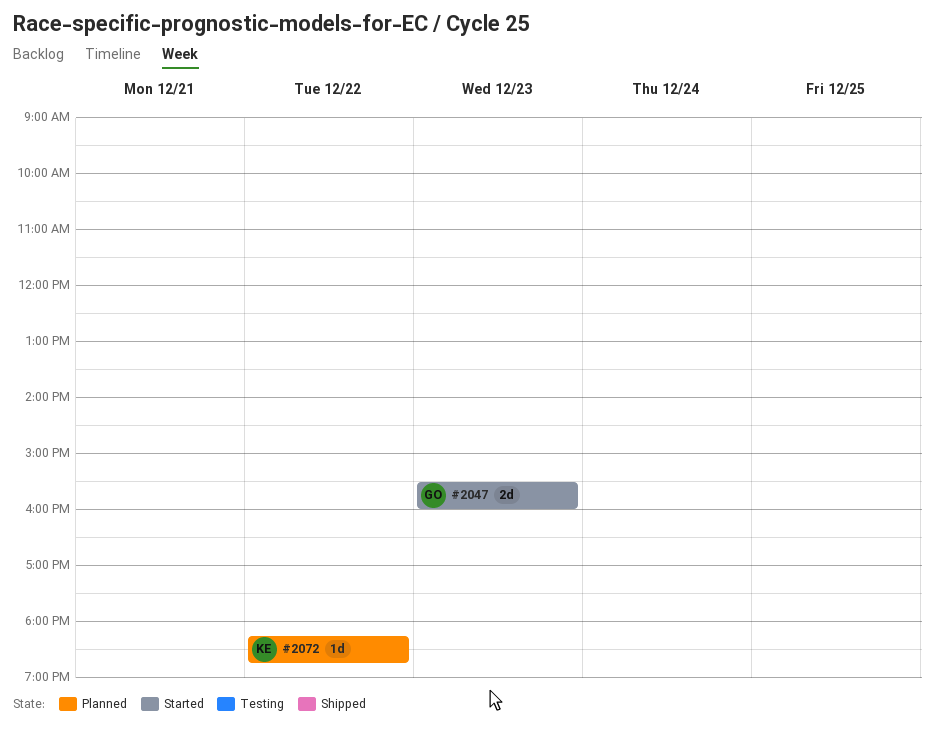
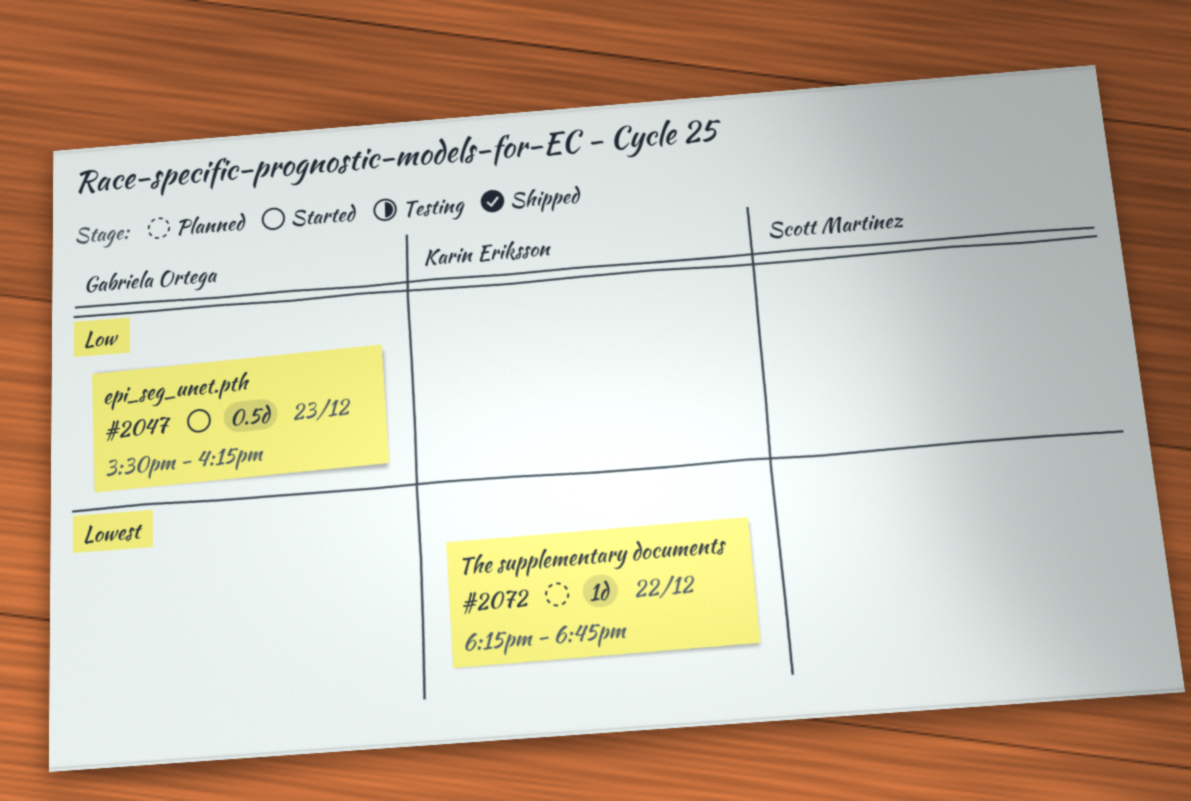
#2047, estimate: 2d -> 0.5d
#2047, ends: 16:00 -> 16:15

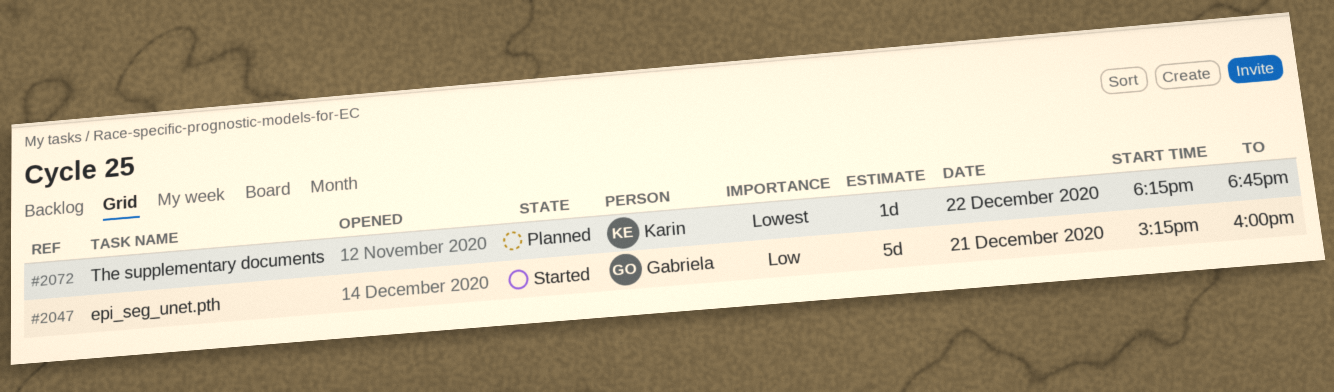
#2047, estimate: 0.5d -> 5d
#2047, day: Dec 23 -> Dec 21
#2047, begins: 15:30 -> 15:15
#2047, ends: 16:15 -> 16:00

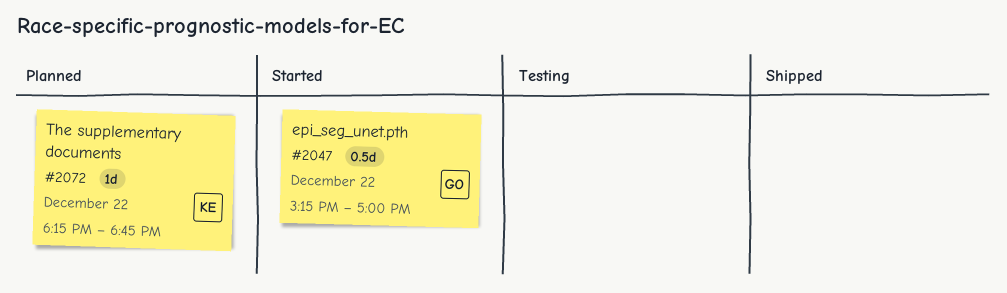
#2047, estimate: 5d -> 0.5d
#2047, day: Dec 21 -> Dec 22
#2047, ends: 16:00 -> 17:00

